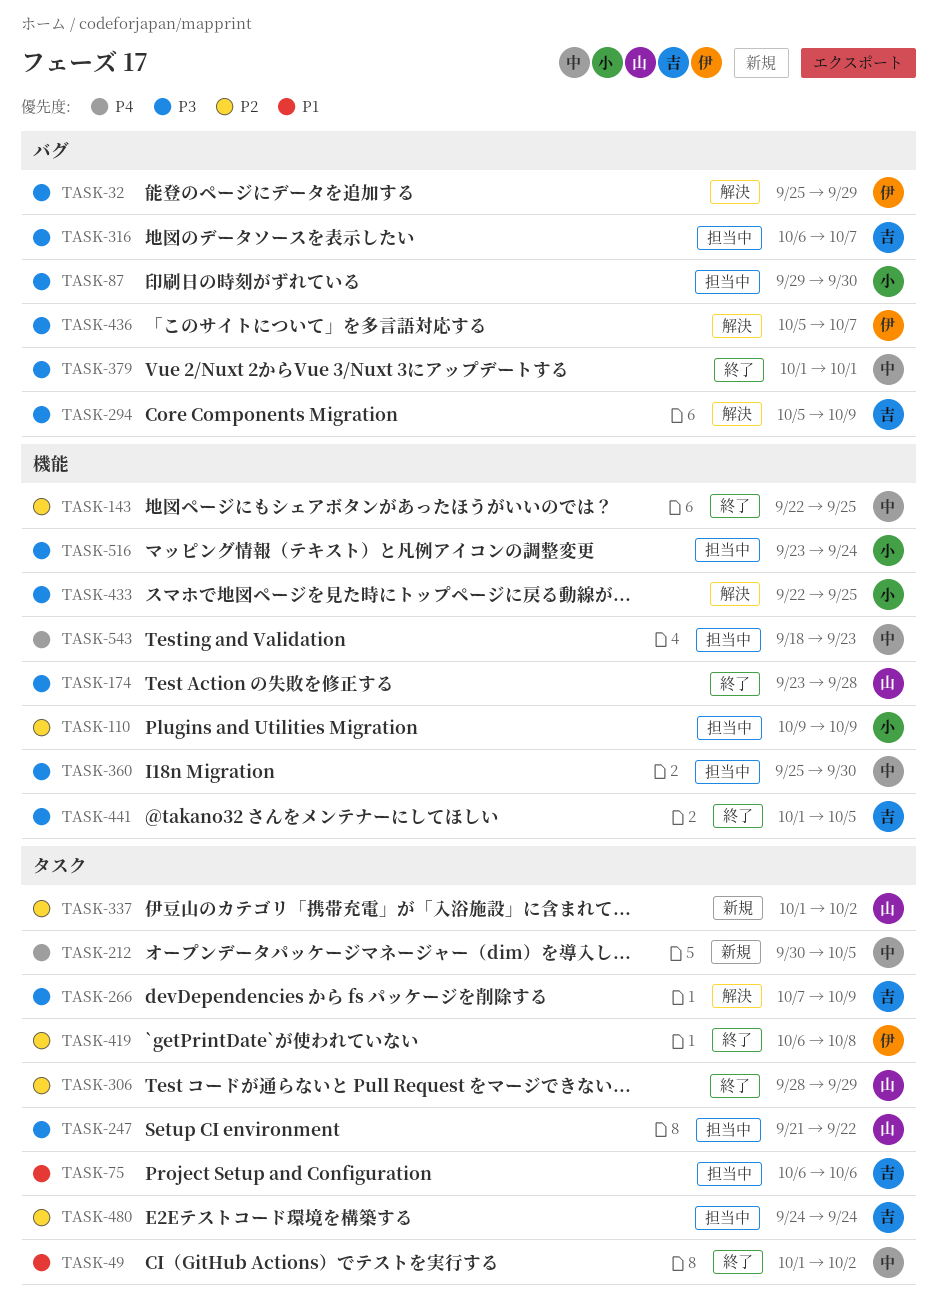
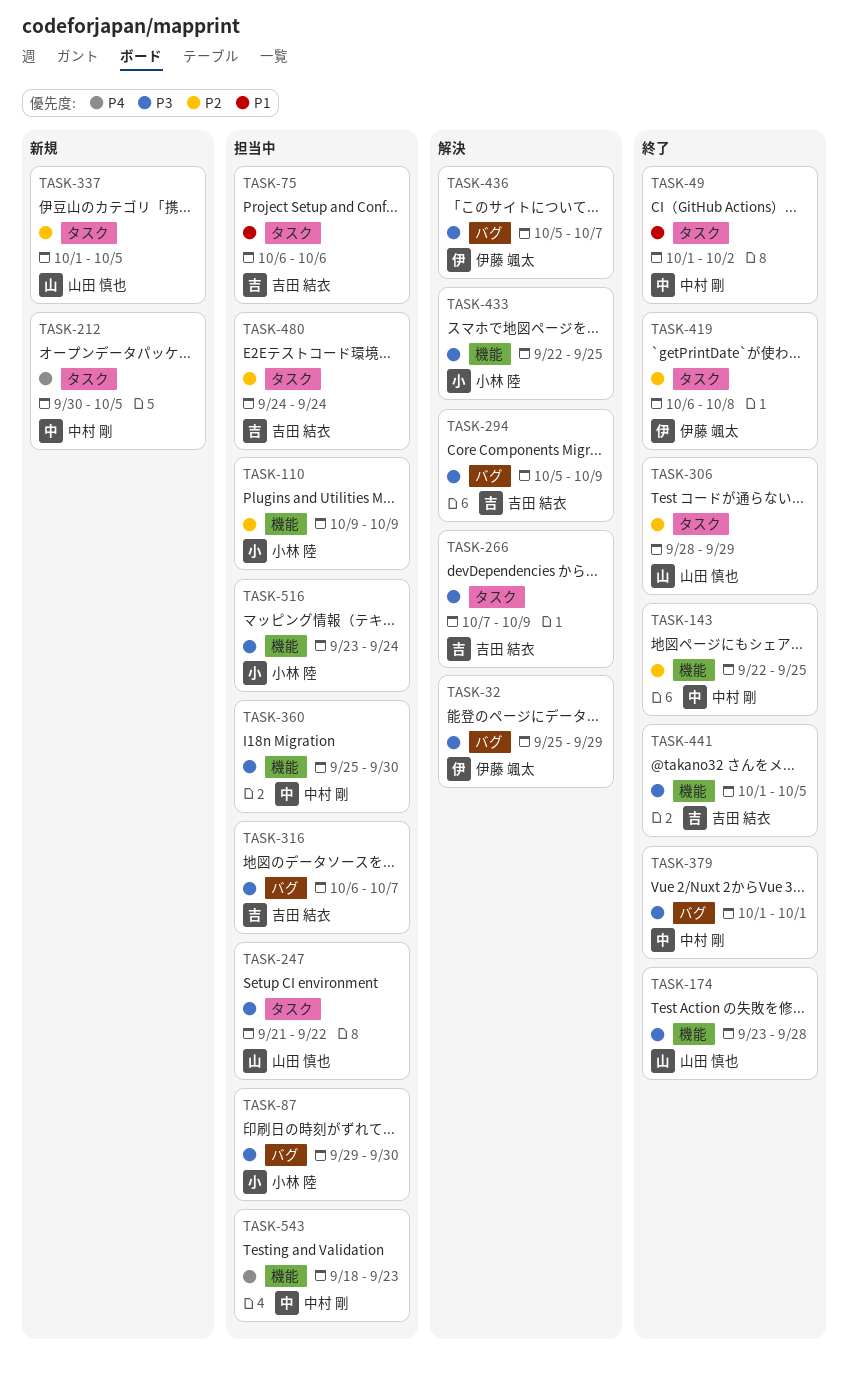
TASK-337, due: Oct 2 -> Oct 5

